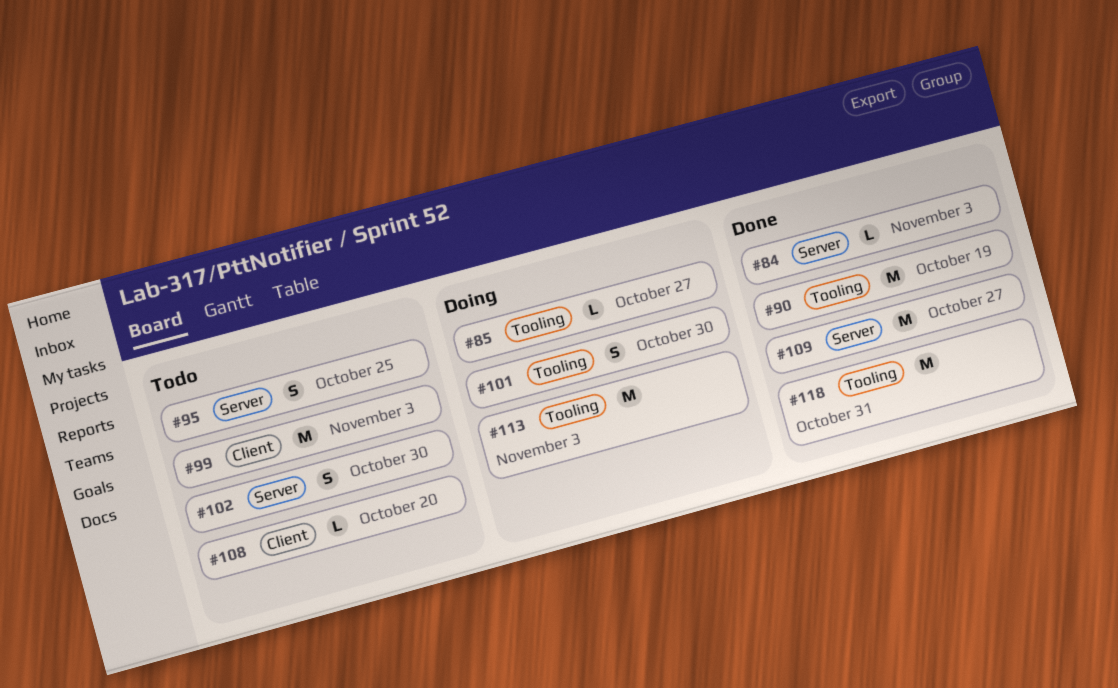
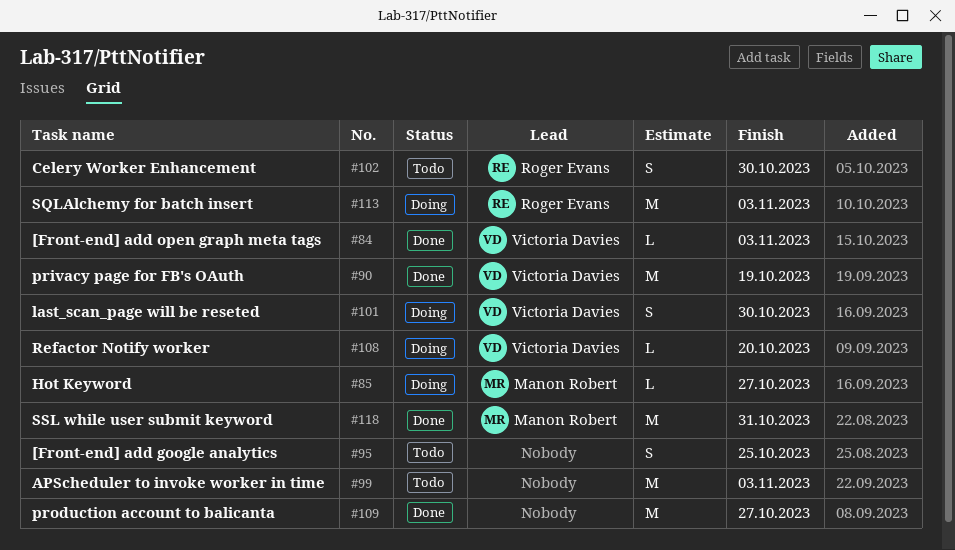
#108, status: Todo -> Doing

